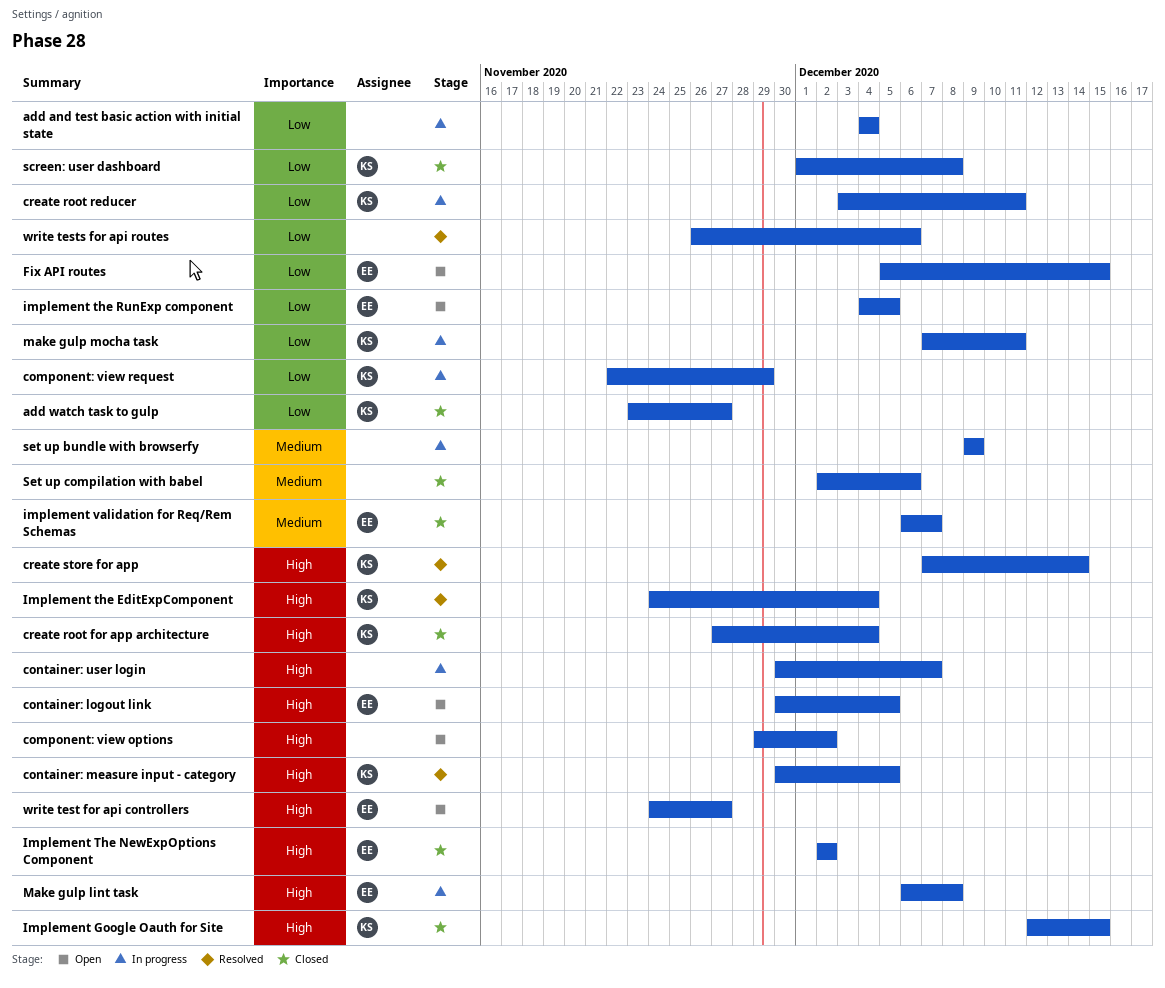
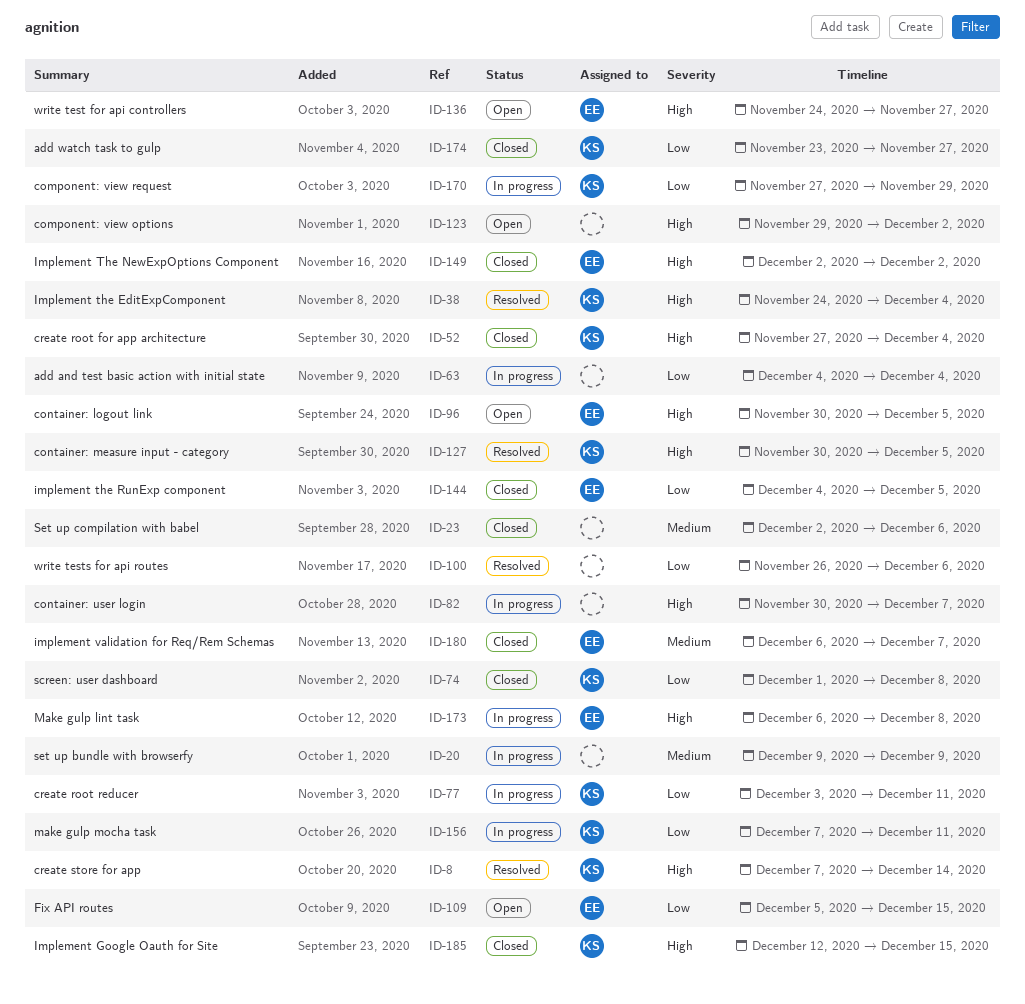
component: view request, start: Nov 22 -> Nov 27
implement the RunExp component, status: Open -> Closed

